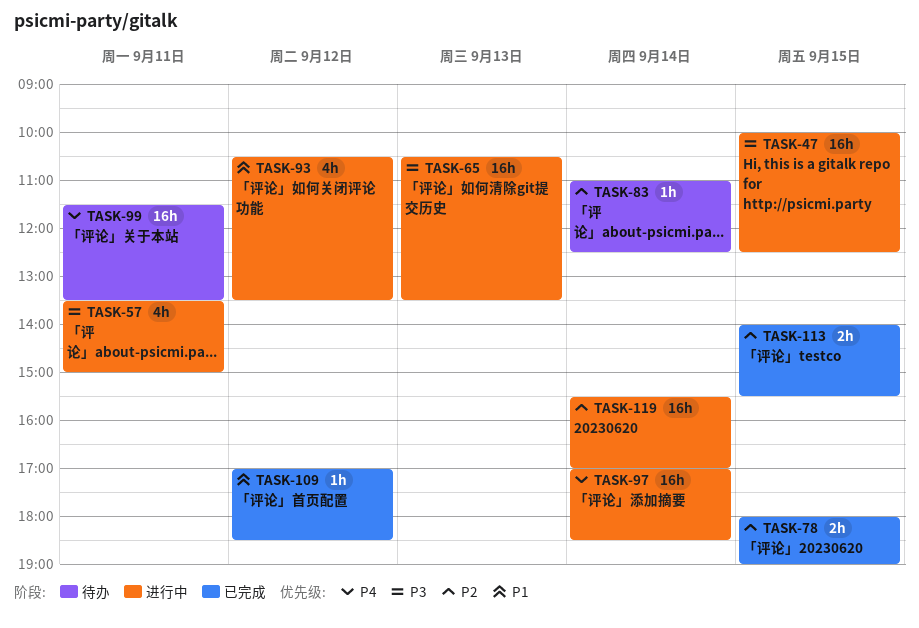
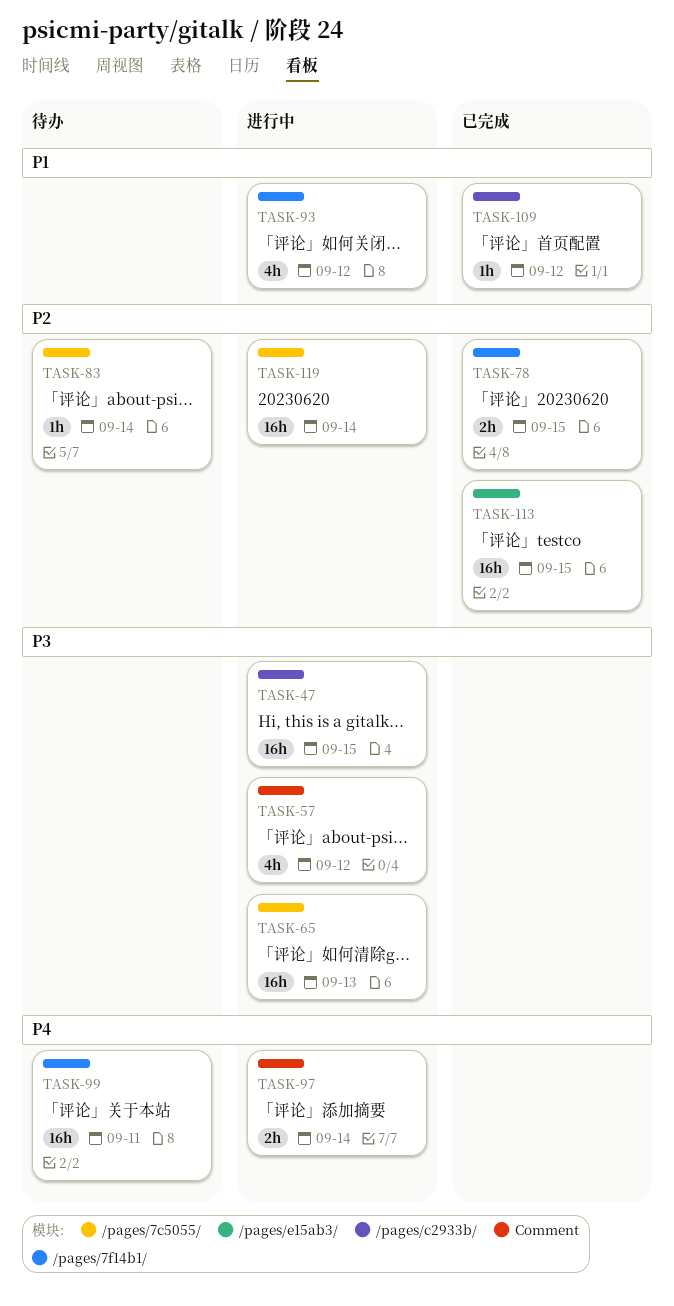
TASK-57, day: Sep 11 -> Sep 12
TASK-97, estimate: 16h -> 2h
TASK-113, estimate: 2h -> 16h

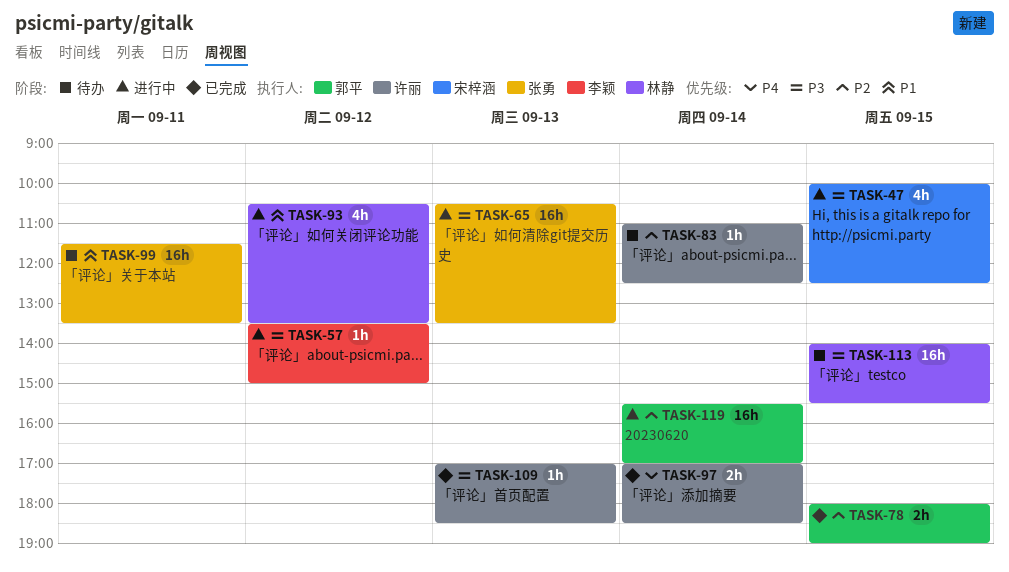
TASK-47, estimate: 16h -> 4h
TASK-57, estimate: 4h -> 1h
TASK-97, status: 进行中 -> 已完成
TASK-99, priority: P4 -> P1
TASK-109, priority: P1 -> P3
TASK-109, day: Sep 12 -> Sep 13
TASK-113, status: 已完成 -> 待办
TASK-113, priority: P2 -> P3

